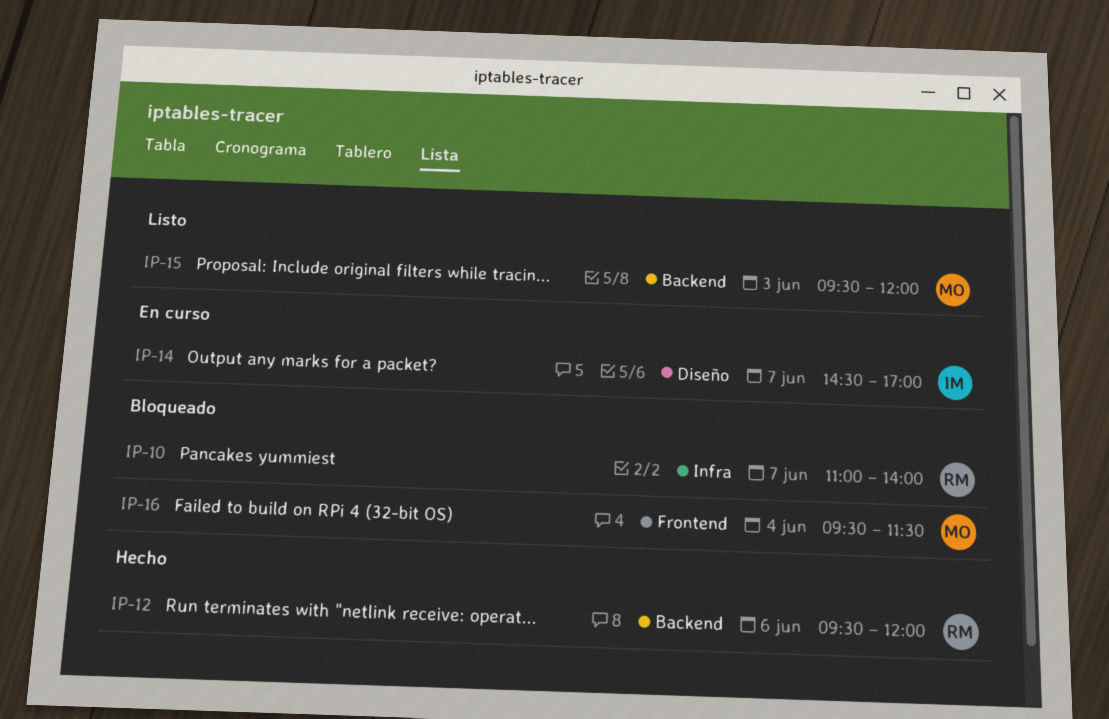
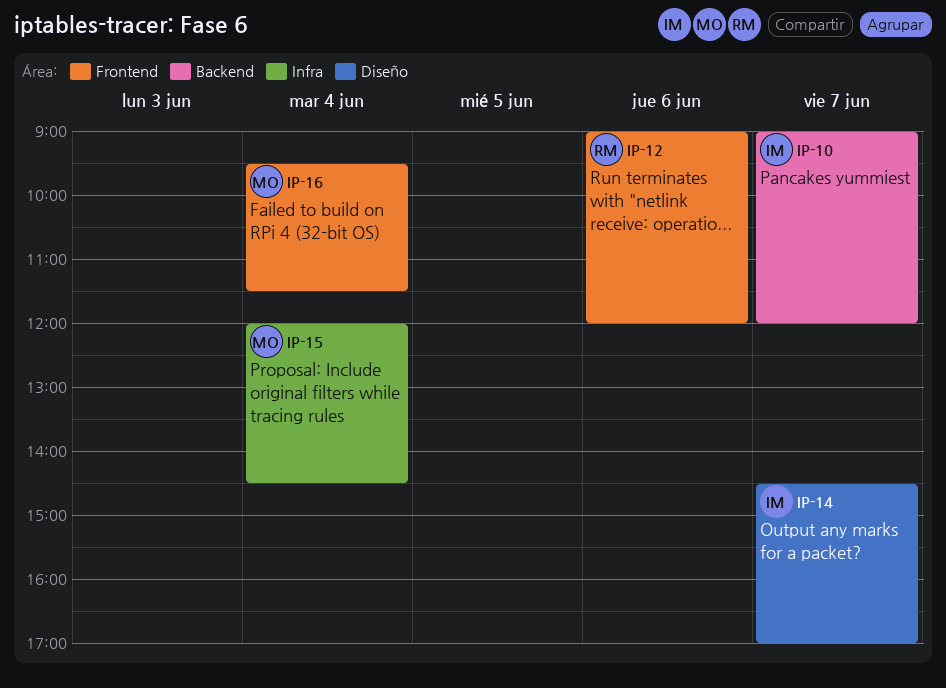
IP-10, owner: RM -> IM
IP-10, label: Infra -> Backend
IP-10, begins: 11:00 -> 09:00
IP-10, ends: 14:00 -> 12:00
IP-12, label: Backend -> Frontend
IP-12, begins: 09:30 -> 09:00
IP-15, label: Backend -> Infra
IP-15, day: Jun 3 -> Jun 4
IP-15, begins: 09:30 -> 12:00
IP-15, ends: 12:00 -> 14:30

